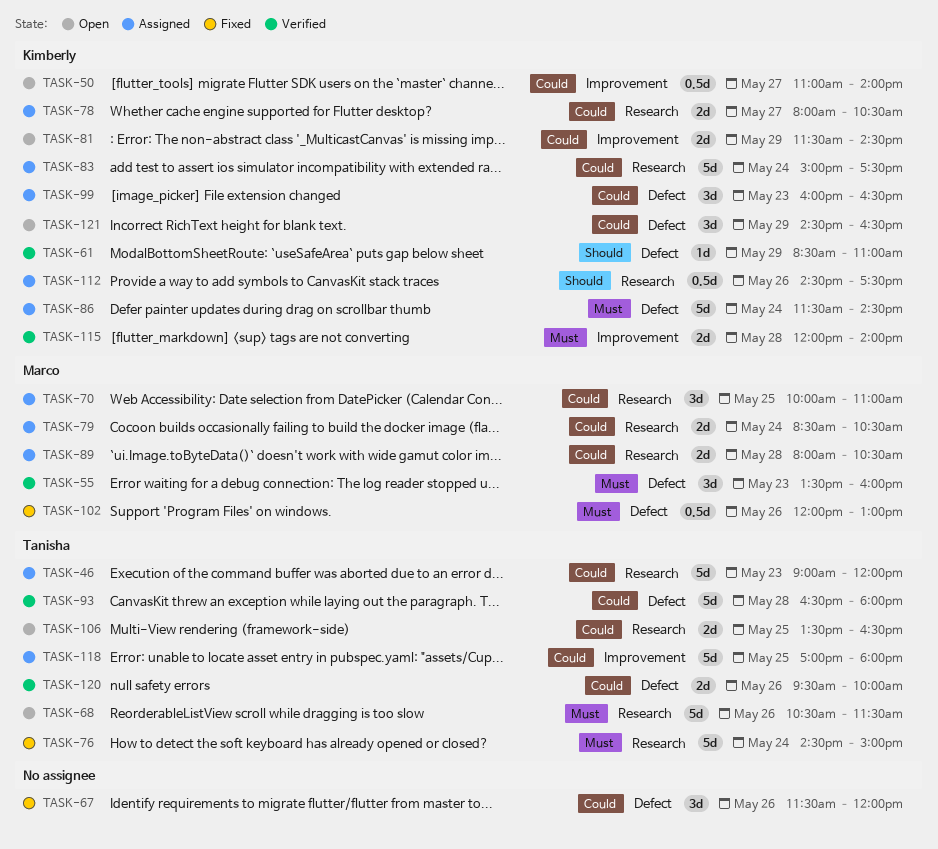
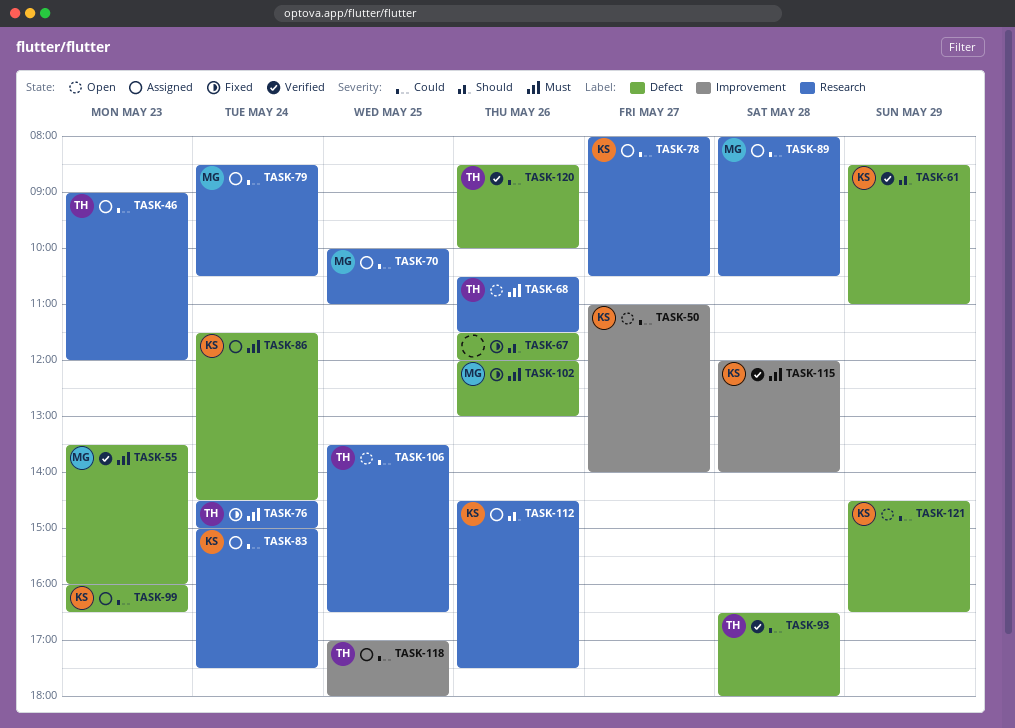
TASK-67, priority: Could -> Should
TASK-81: present -> none
TASK-120, begins: 09:30 -> 08:30

